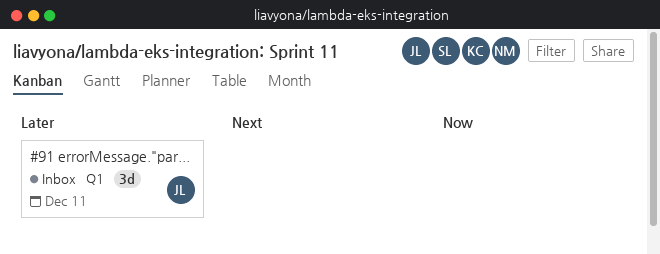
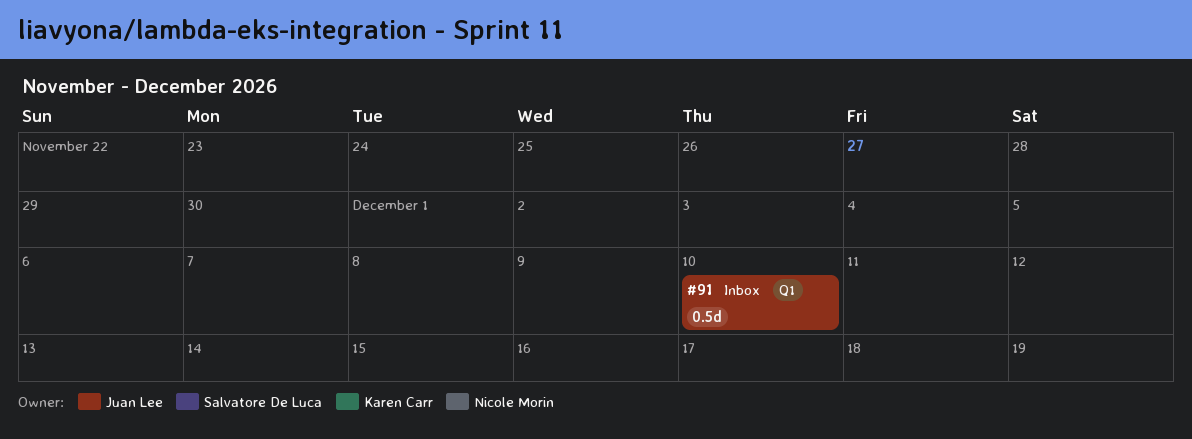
#91, estimate: 3d -> 0.5d
#91, due: Dec 11 -> Dec 10

